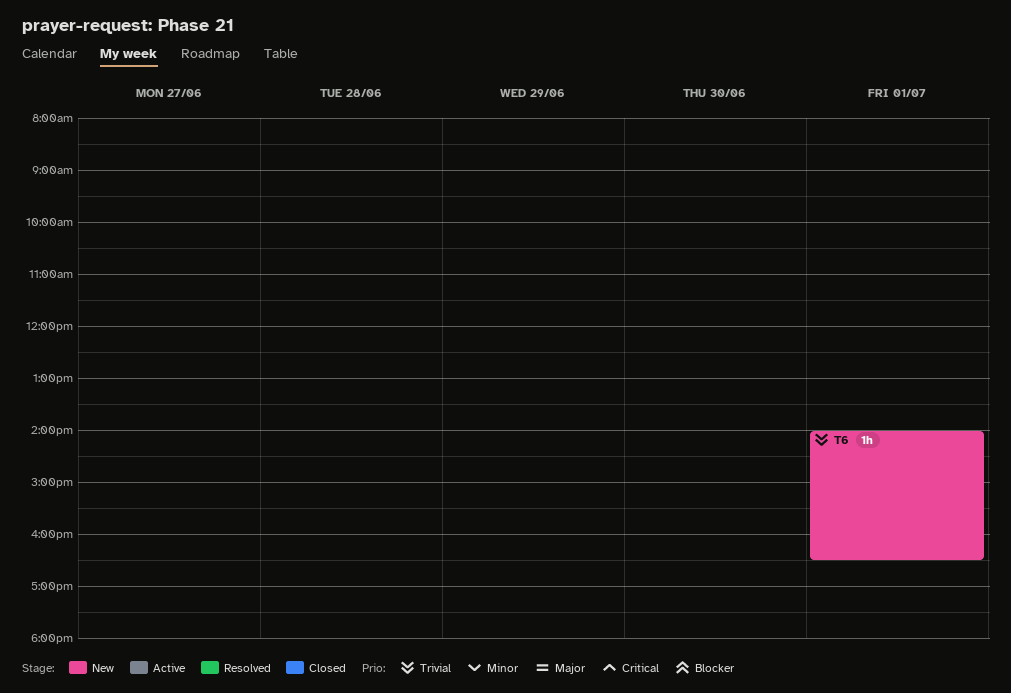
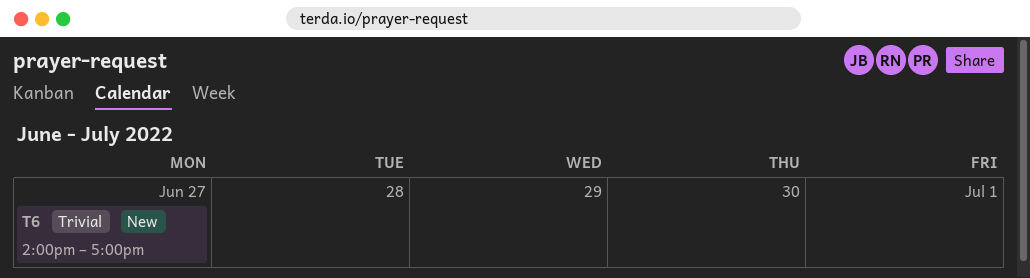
T6, day: Jul 1 -> Jun 27
T6, ends: 16:30 -> 17:00

